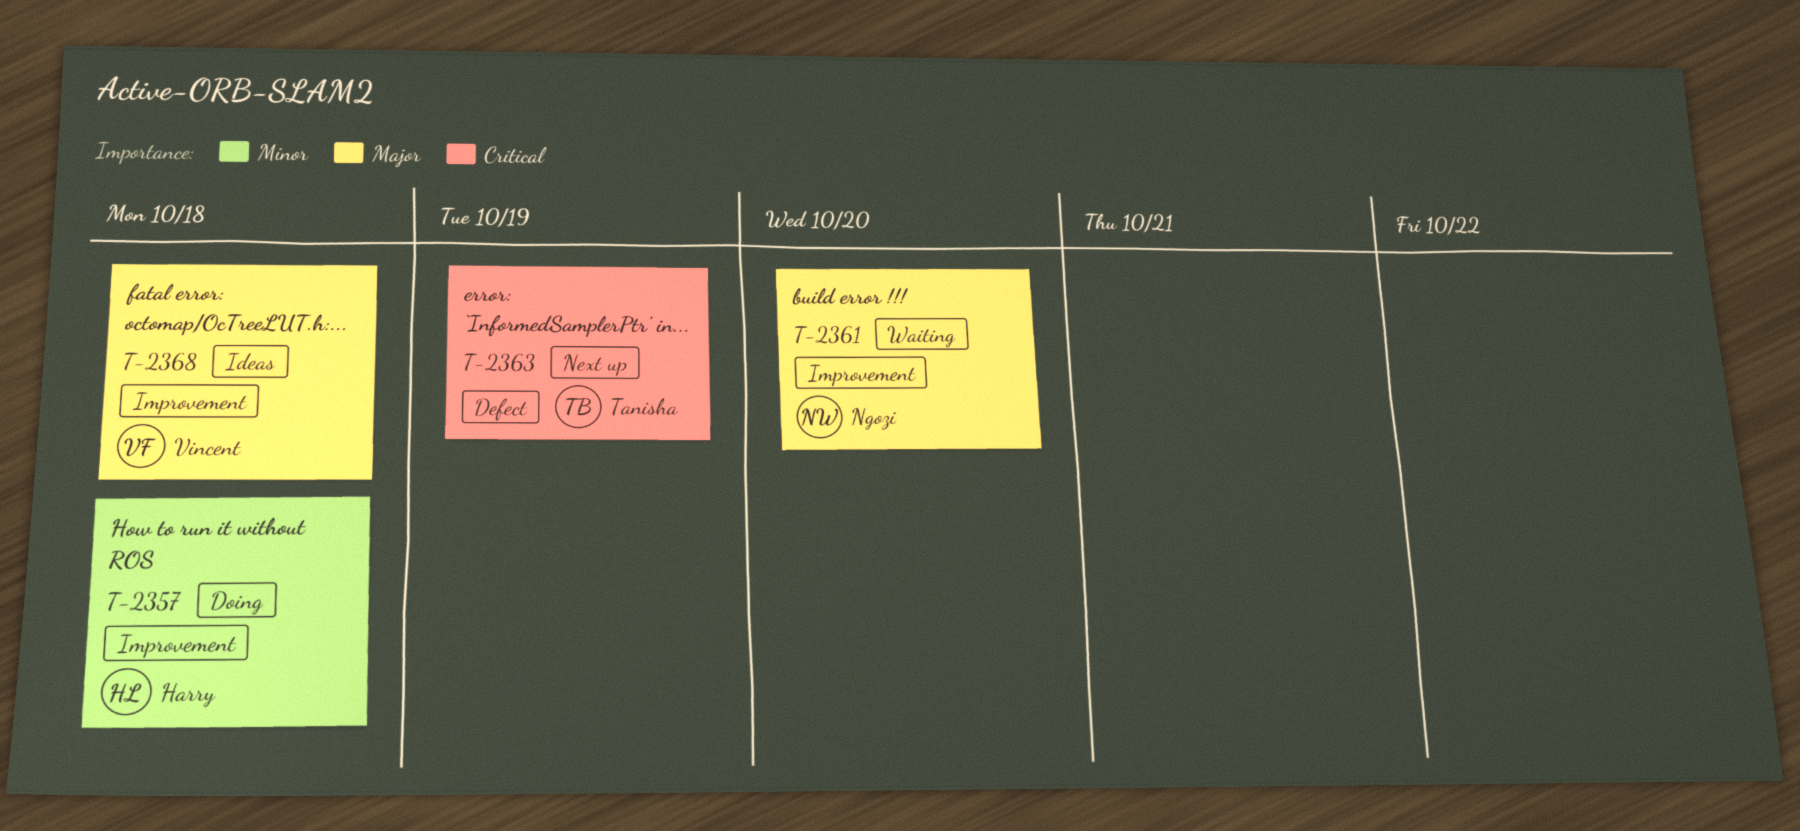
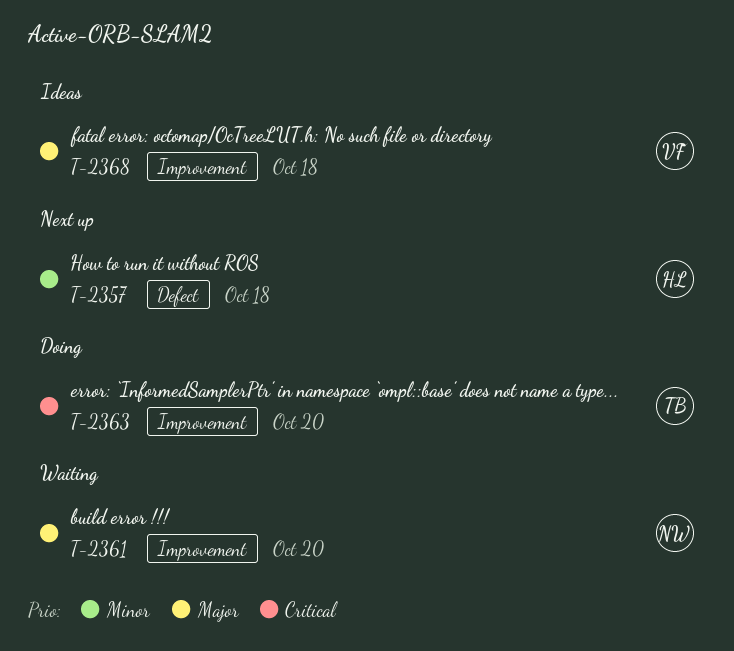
T-2357, status: Doing -> Next up
T-2357, label: Improvement -> Defect
T-2363, status: Next up -> Doing
T-2363, label: Defect -> Improvement
T-2363, due: Oct 19 -> Oct 20

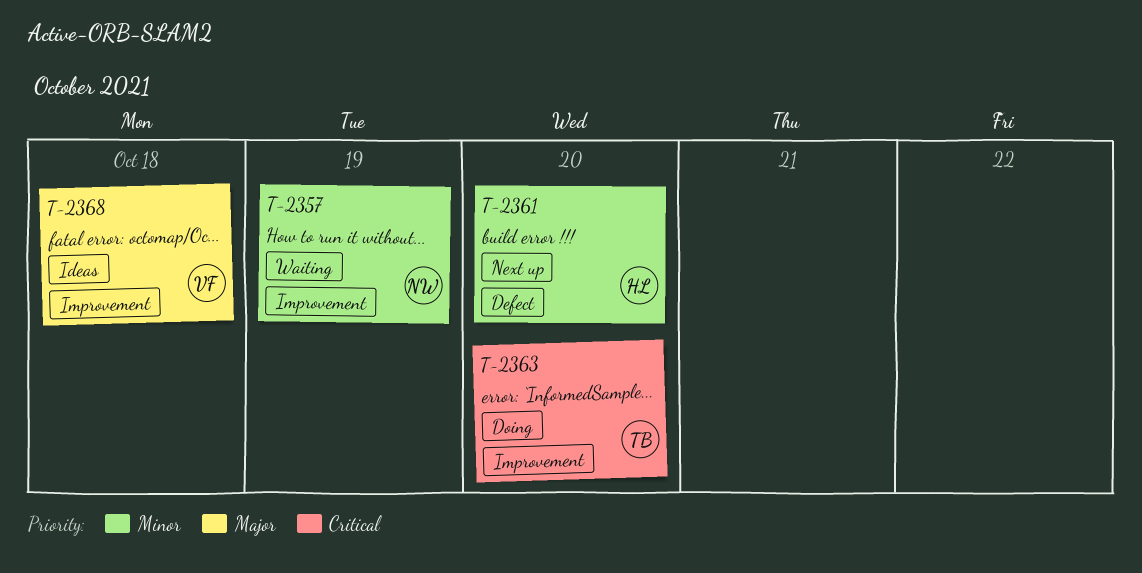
T-2357, status: Next up -> Waiting
T-2357, owner: HL -> NW
T-2357, label: Defect -> Improvement
T-2357, due: Oct 18 -> Oct 19
T-2361, status: Waiting -> Next up
T-2361, owner: NW -> HL
T-2361, priority: Major -> Minor
T-2361, label: Improvement -> Defect

